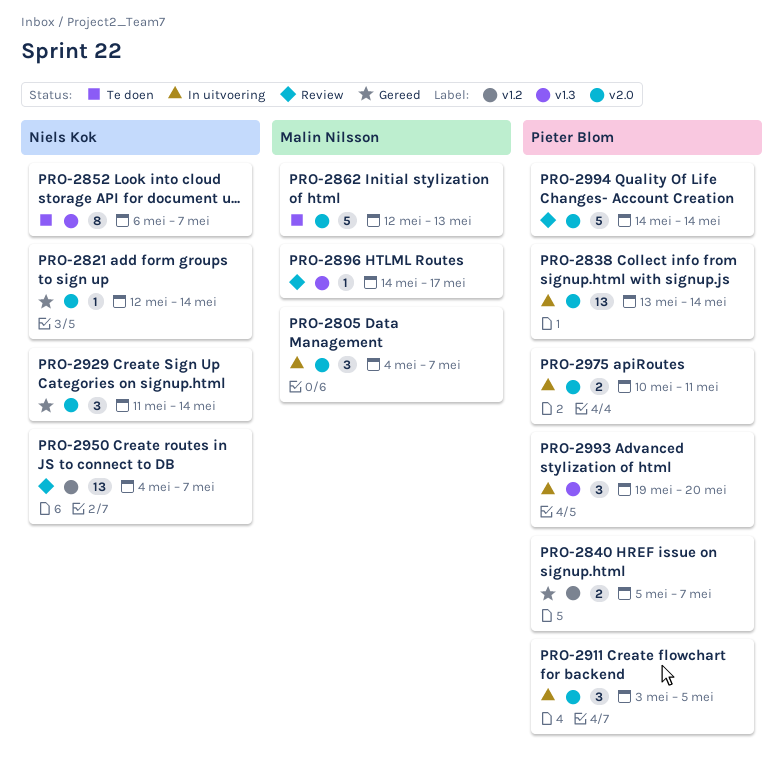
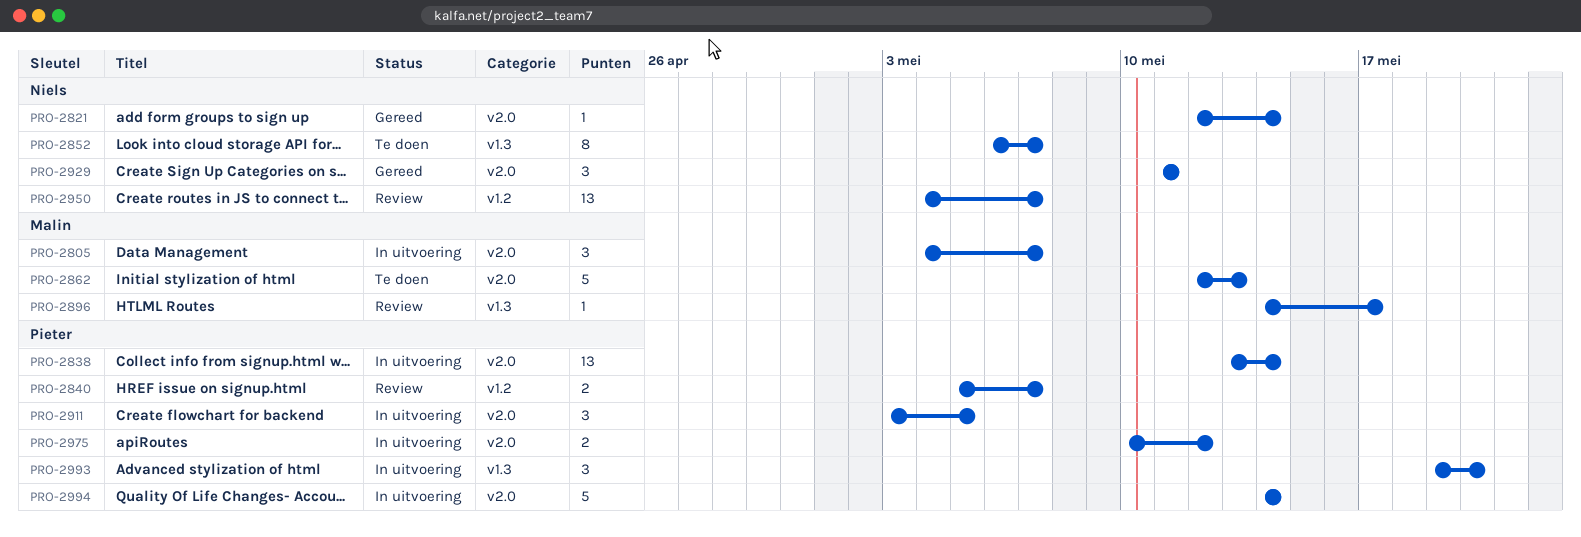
PRO-2840, status: Gereed -> Review
PRO-2929, due: May 14 -> May 11
PRO-2975, due: May 11 -> May 12
PRO-2994, status: Review -> In uitvoering

